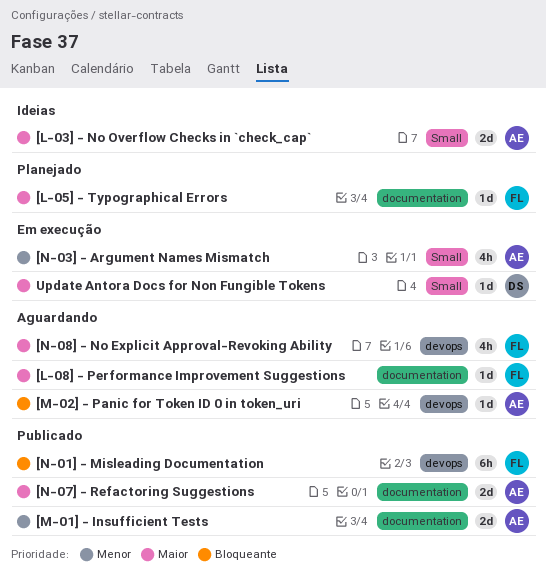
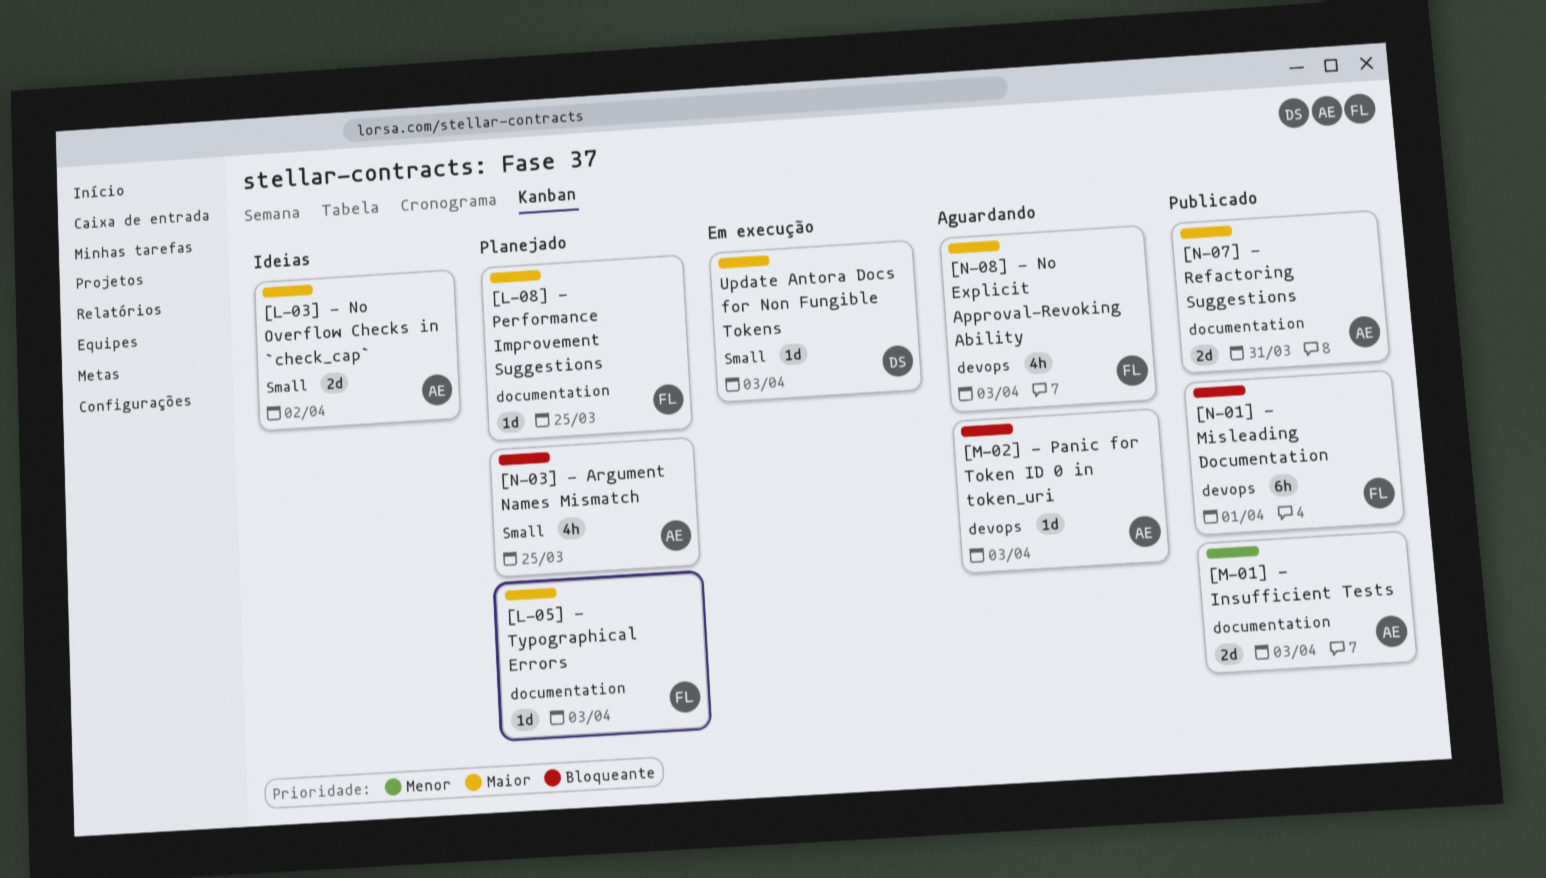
[L-08] - Performance Improvement Suggestions, status: Aguardando -> Planejado
[N-03] - Argument Names Mismatch, status: Em execução -> Planejado
[N-03] - Argument Names Mismatch, priority: Menor -> Bloqueante

